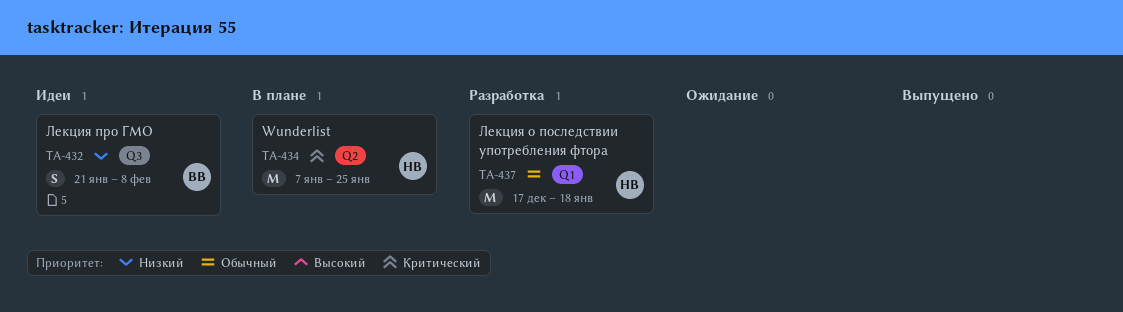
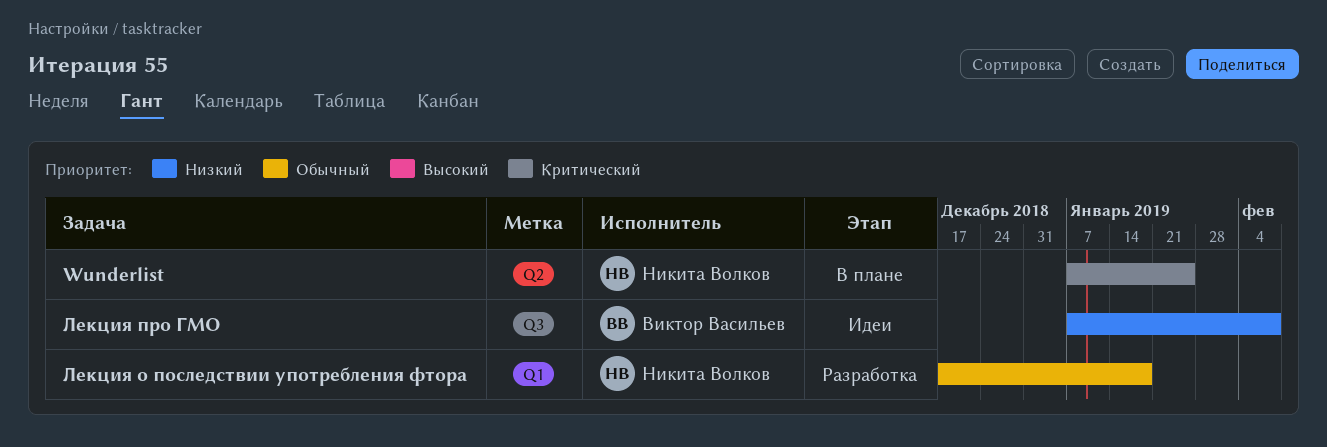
Лекция про ГМО, start: Jan 21 -> Jan 7

